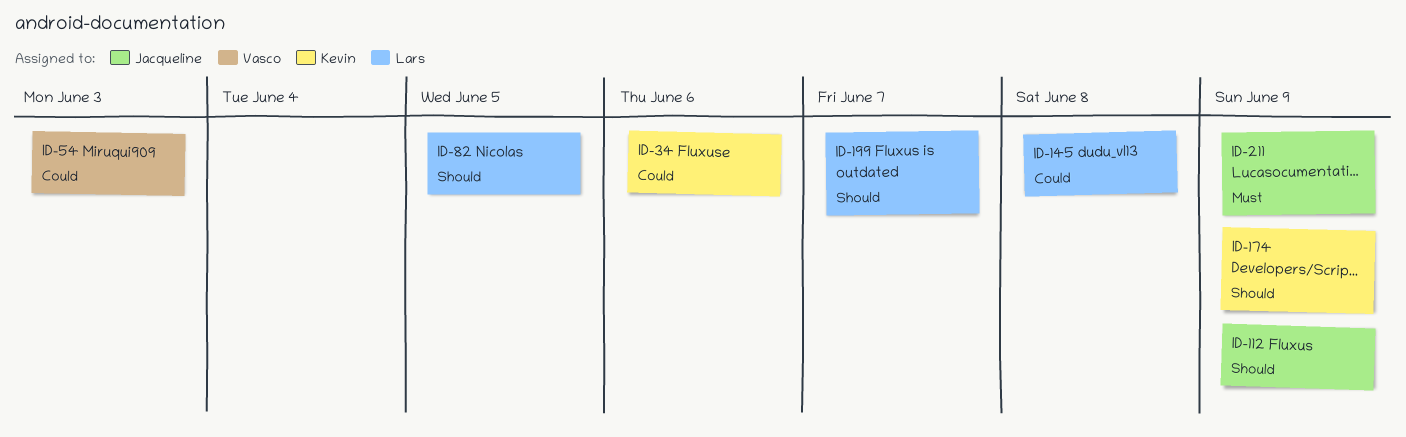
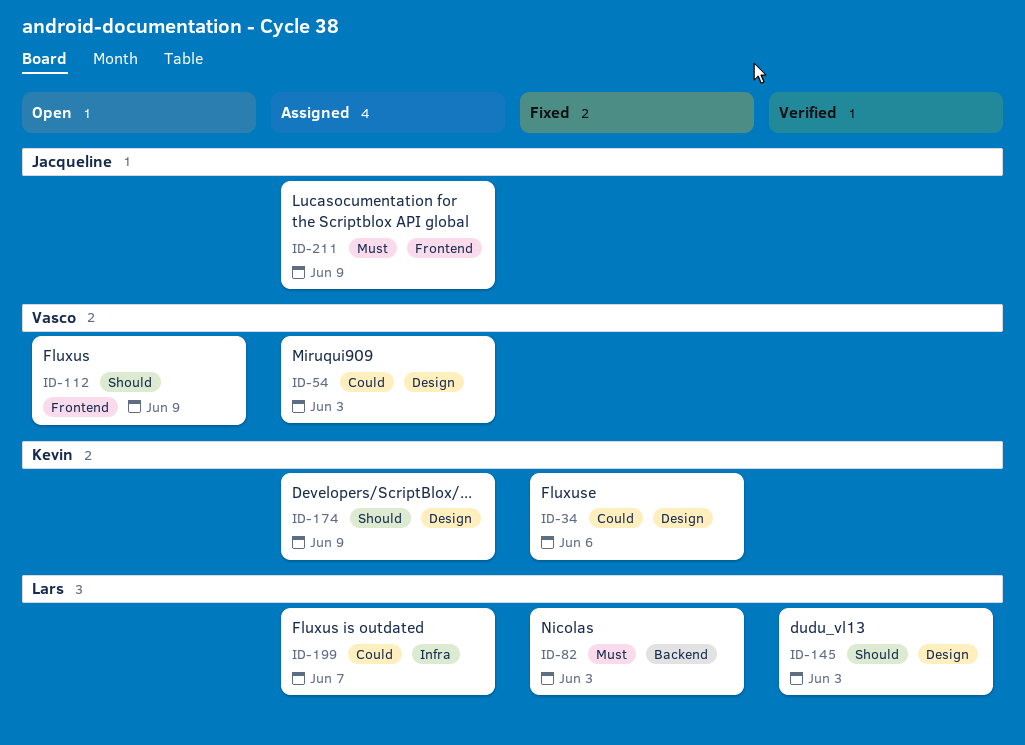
ID-82, priority: Should -> Must
ID-82, due: Jun 5 -> Jun 3
ID-112, owner: Jacqueline -> Vasco
ID-145, priority: Could -> Should
ID-145, due: Jun 8 -> Jun 3
ID-199, priority: Should -> Could

